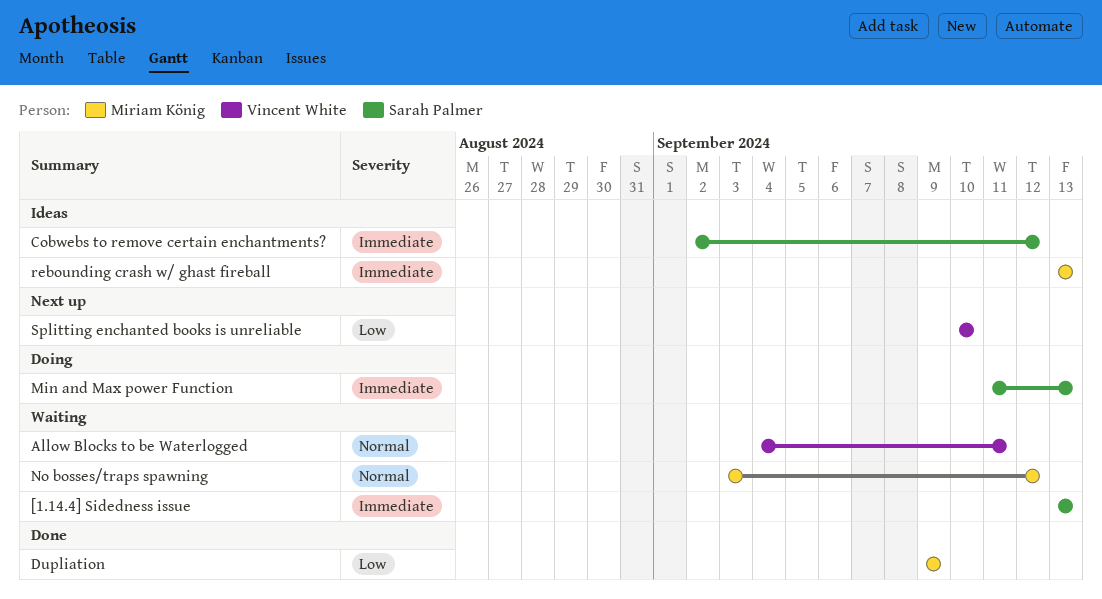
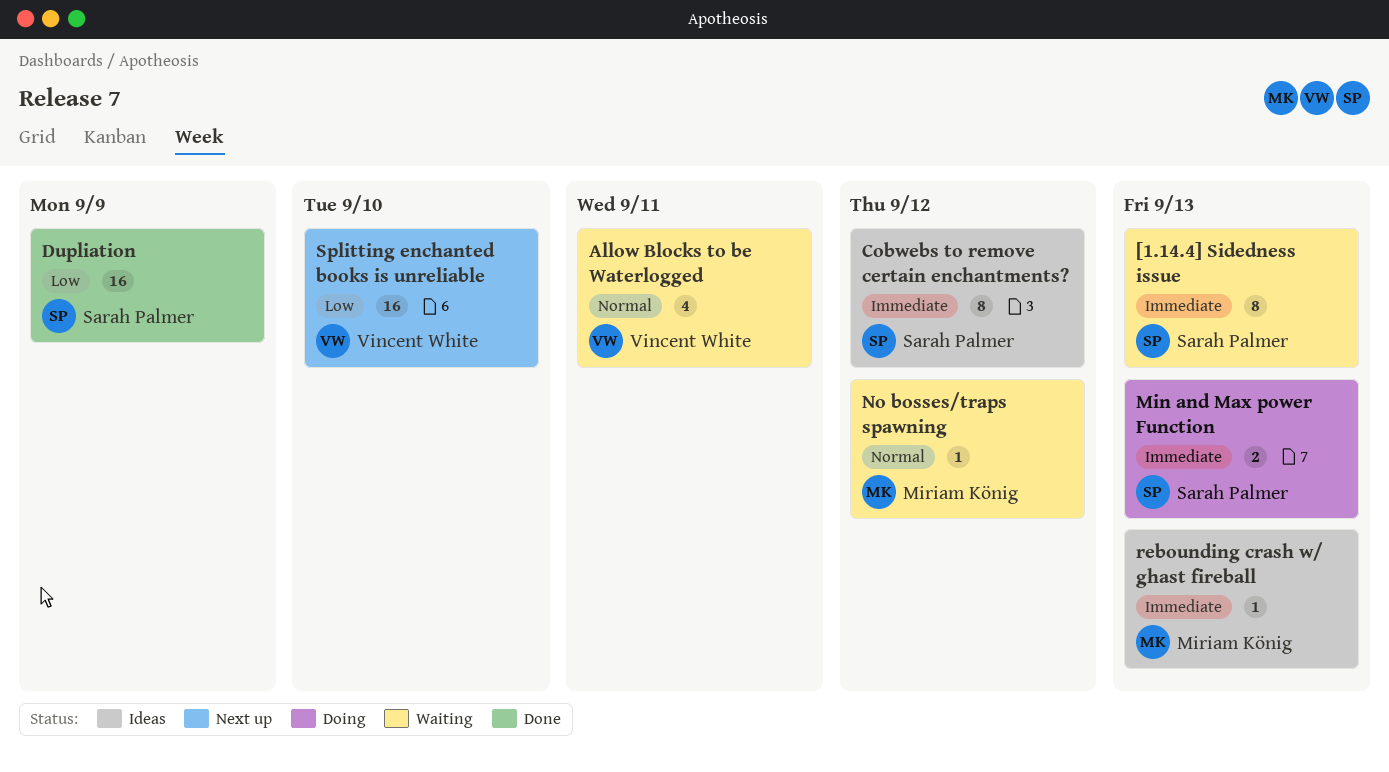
Dupliation, owner: Miriam König -> Sarah Palmer

